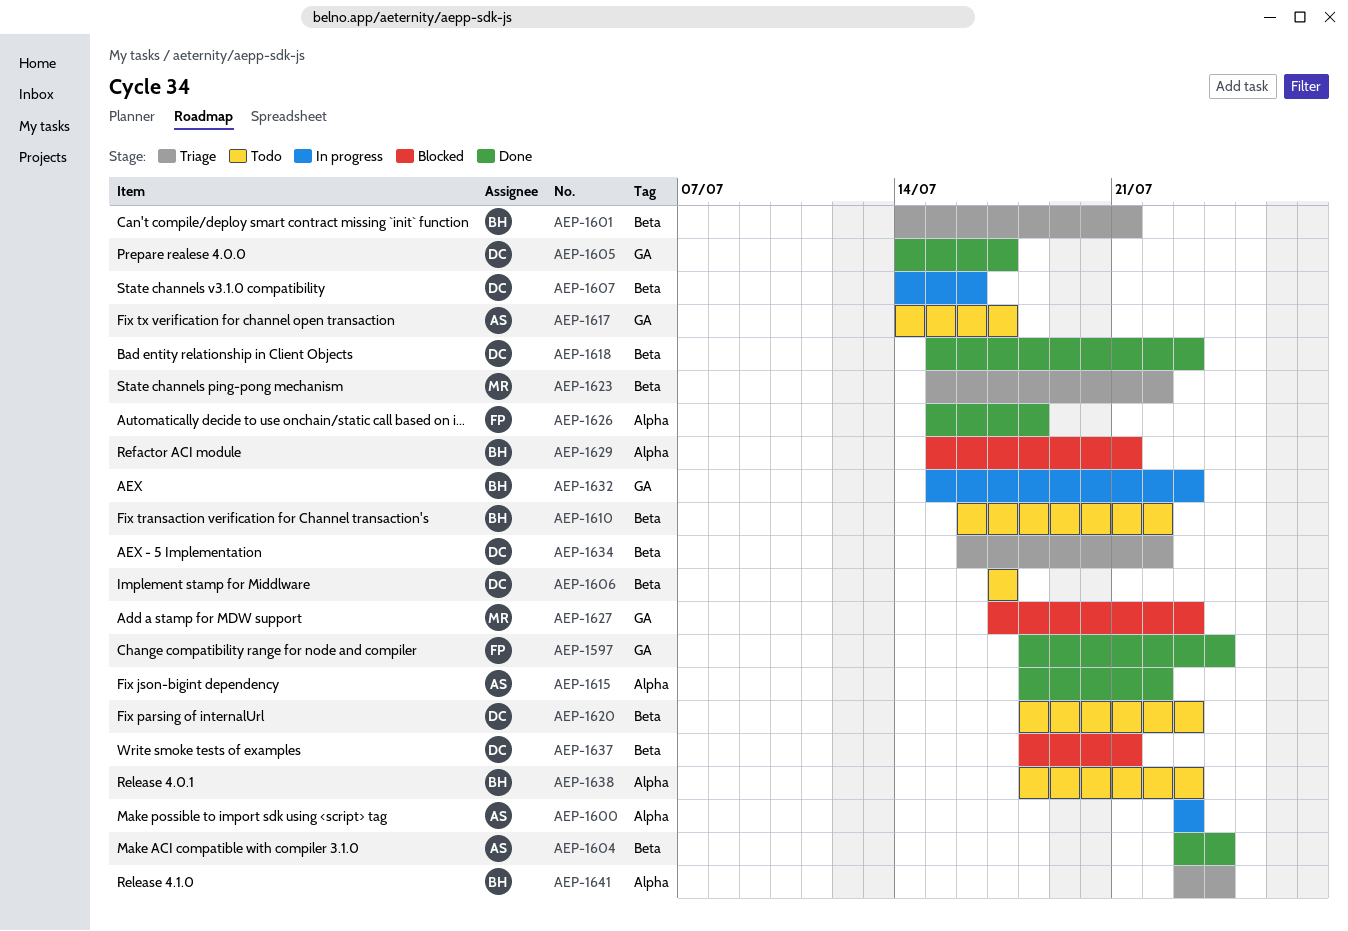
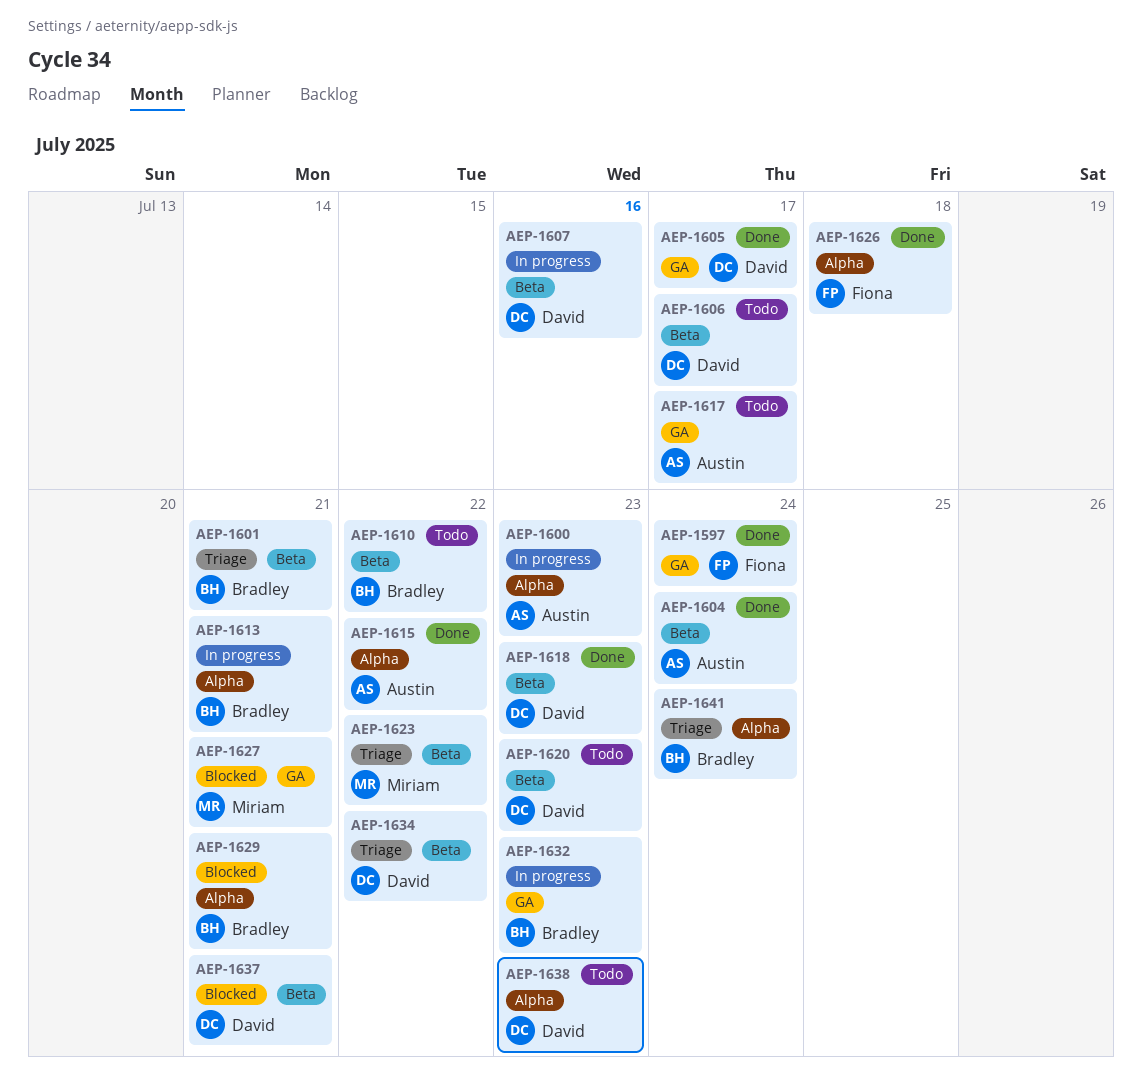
AEP-1613: none -> present
AEP-1627, due: Jul 23 -> Jul 21
AEP-1638, owner: Bradley -> David

